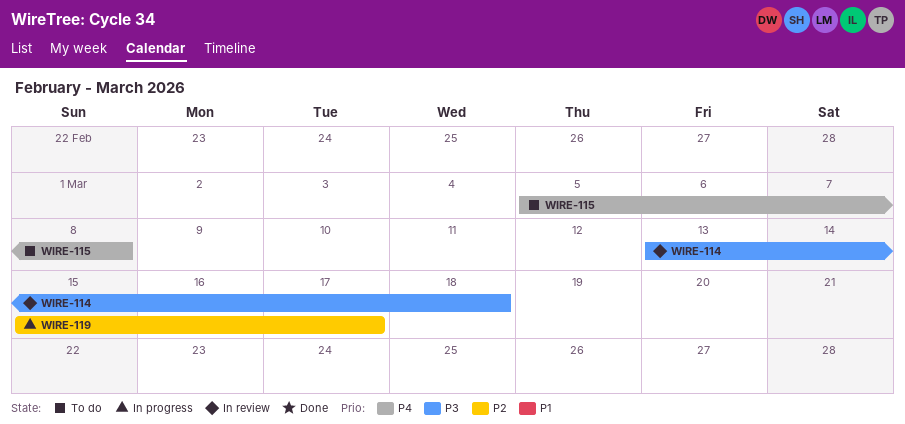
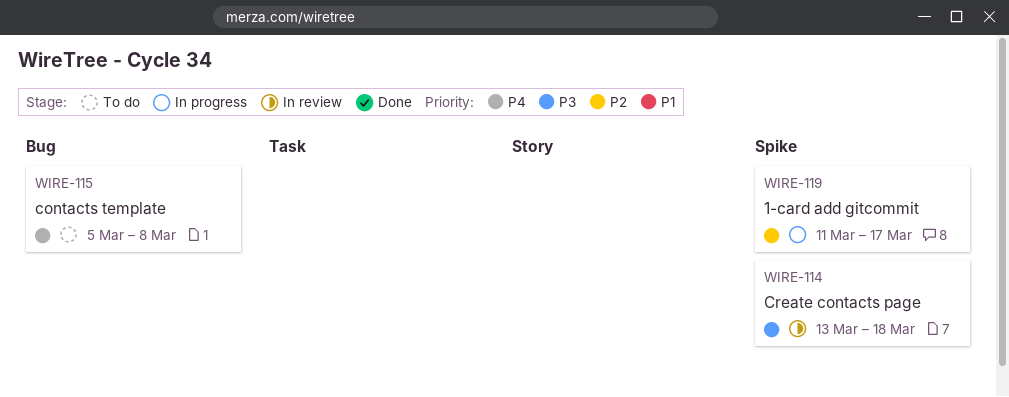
WIRE-119, start: Mar 15 -> Mar 11

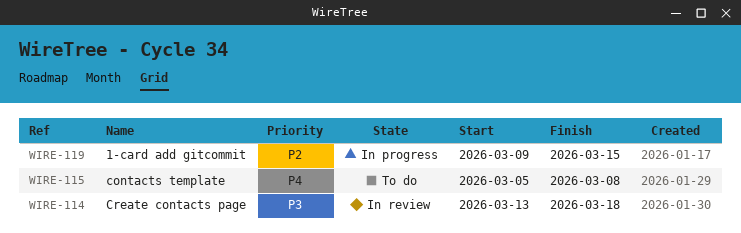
WIRE-119, start: Mar 11 -> Mar 9
WIRE-119, due: Mar 17 -> Mar 15

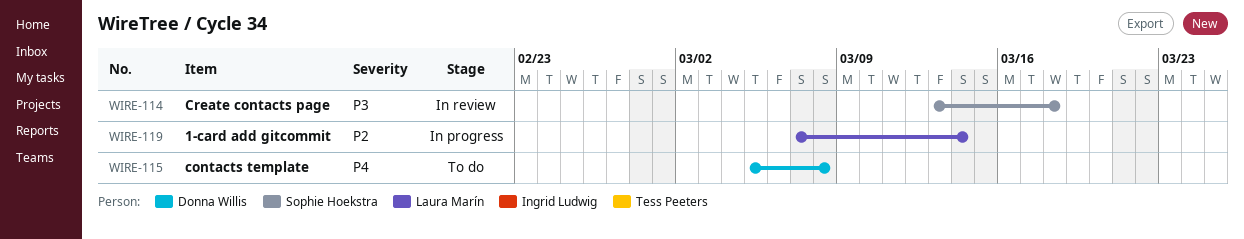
WIRE-119, start: Mar 9 -> Mar 7
WIRE-119, due: Mar 15 -> Mar 14

